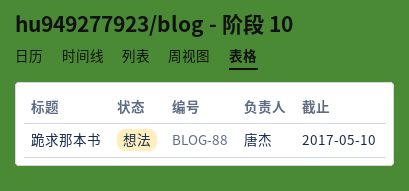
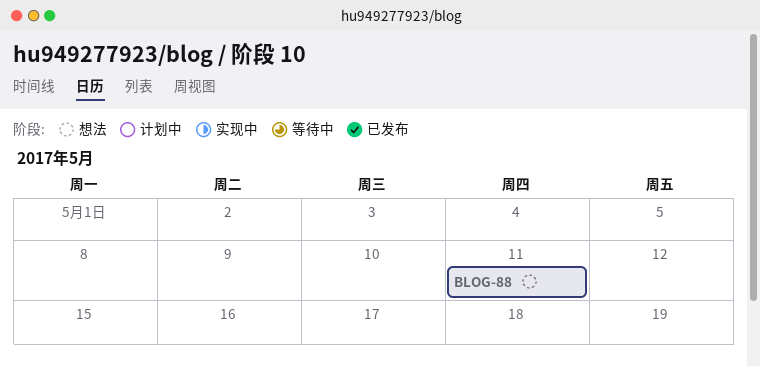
BLOG-88, due: May 10 -> May 11

